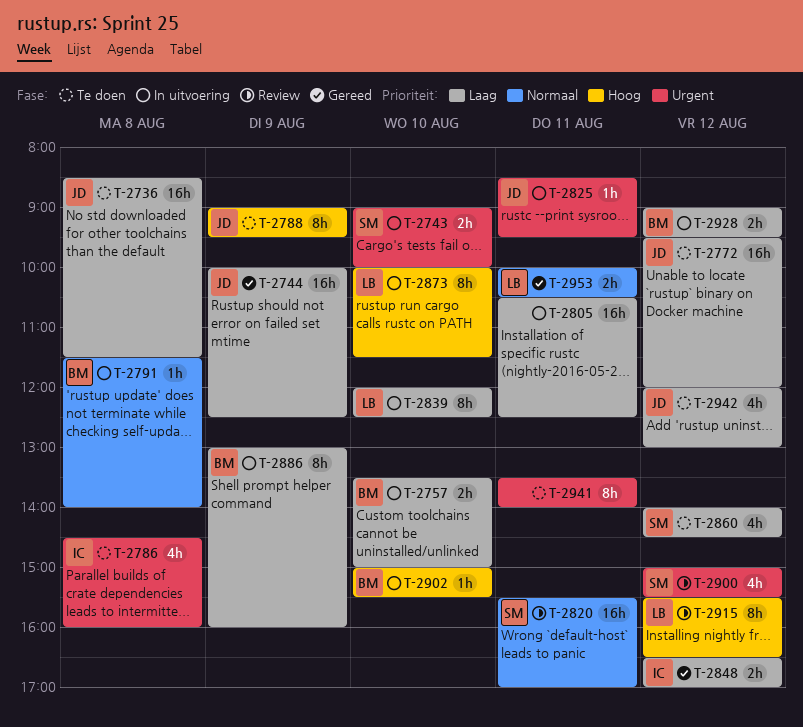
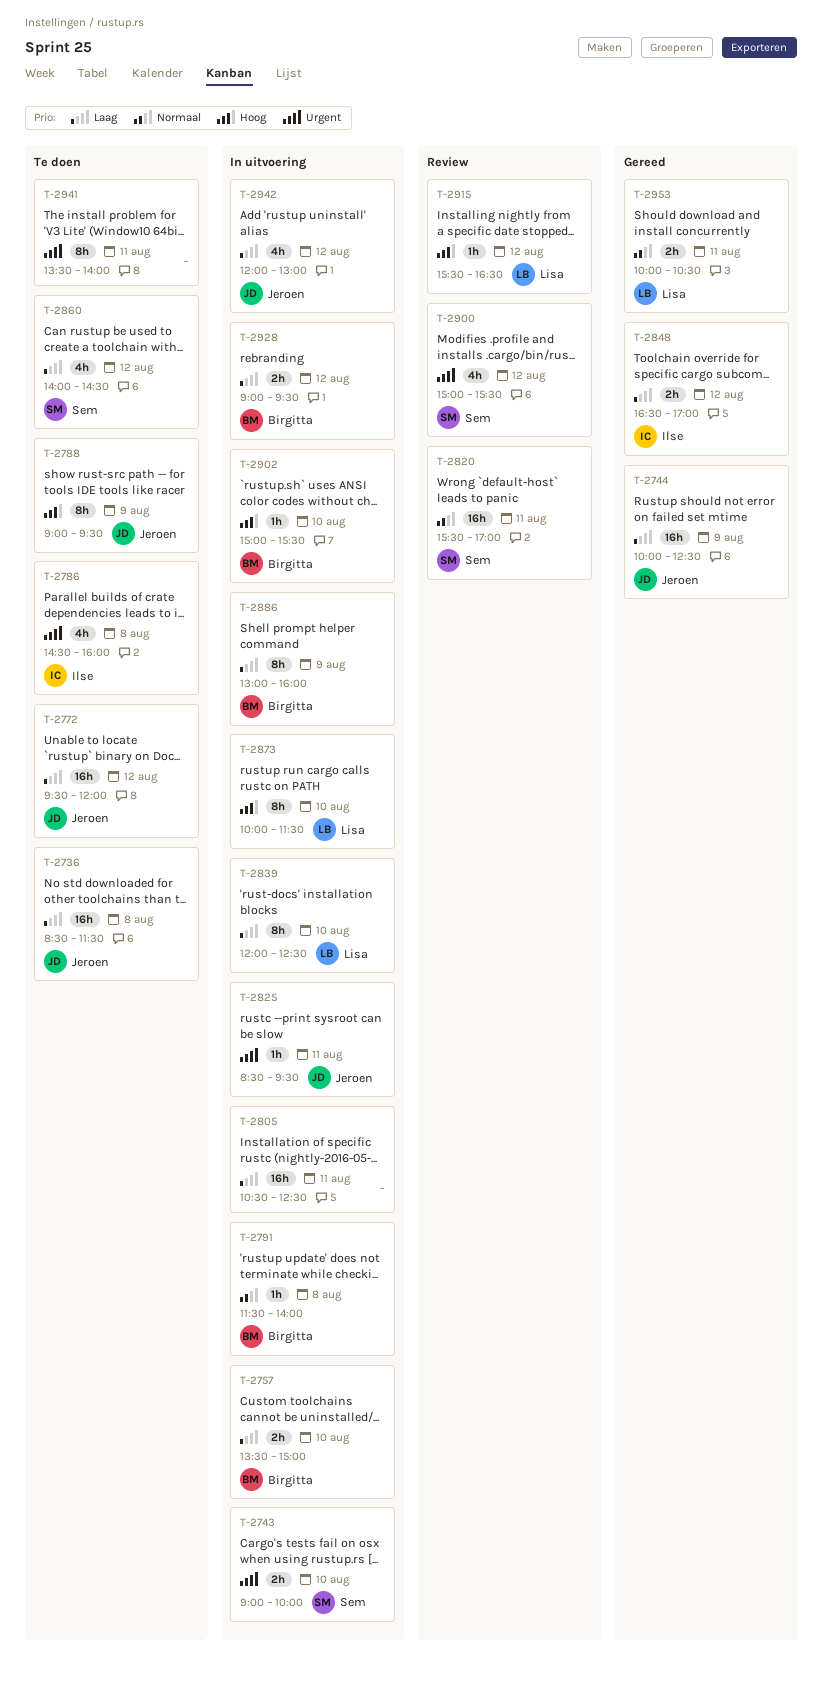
T-2915, estimate: 8h -> 1h
T-2942, status: Te doen -> In uitvoering

